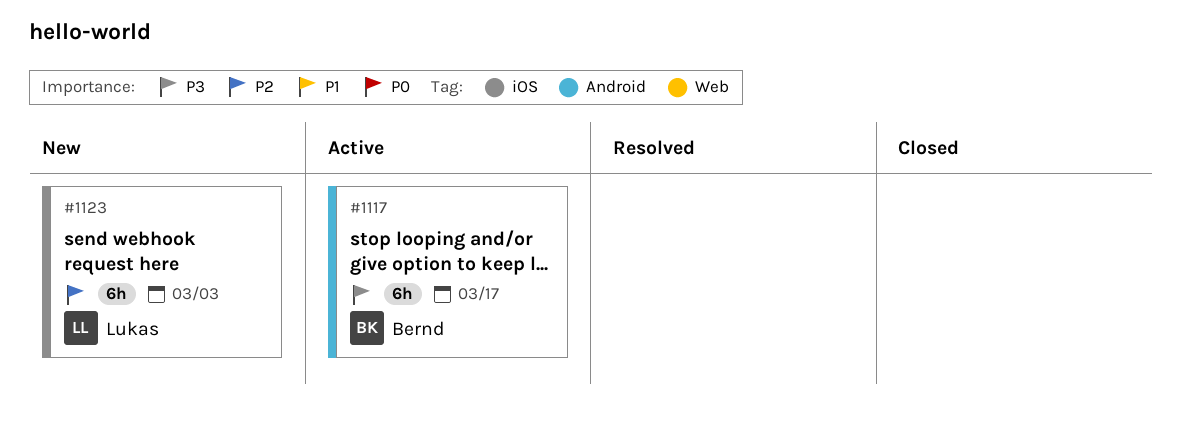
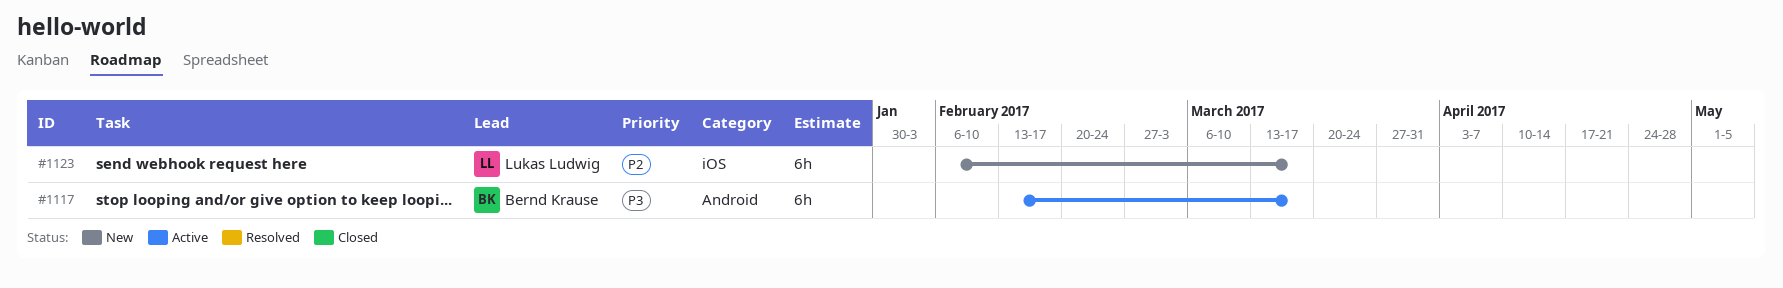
#1123, due: Mar 3 -> Mar 17

